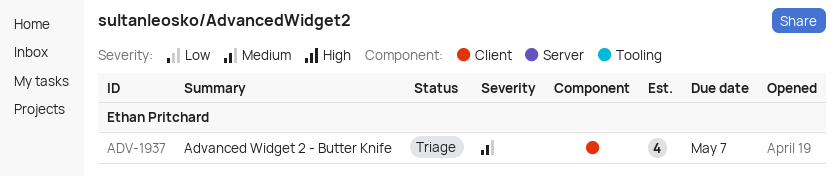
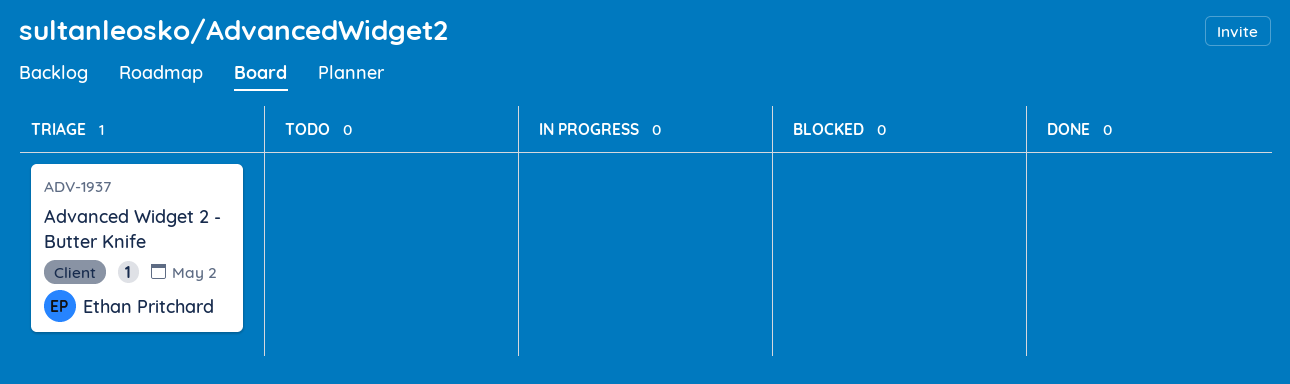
ADV-1937, estimate: 4 -> 1
ADV-1937, due: May 7 -> May 2

